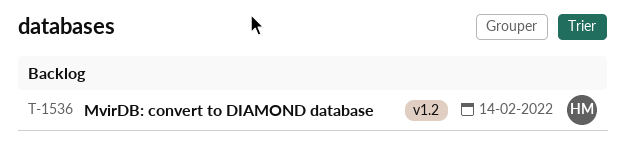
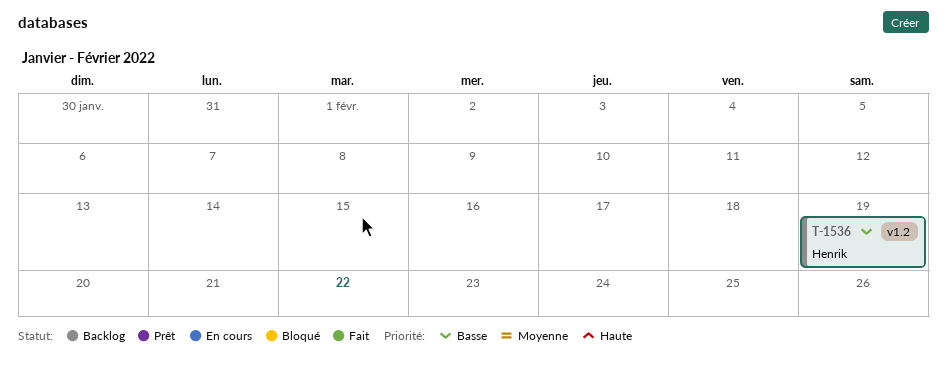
T-1536, due: Feb 14 -> Feb 19

